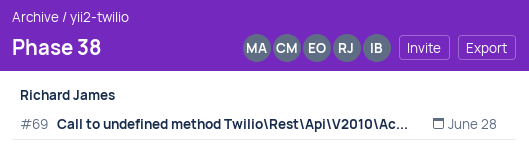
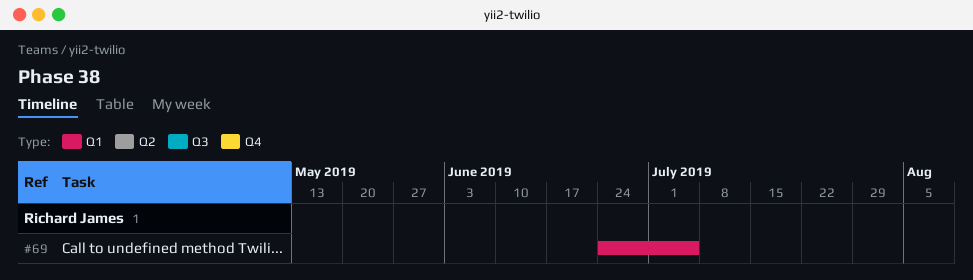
#69, due: Jun 28 -> Jul 5

